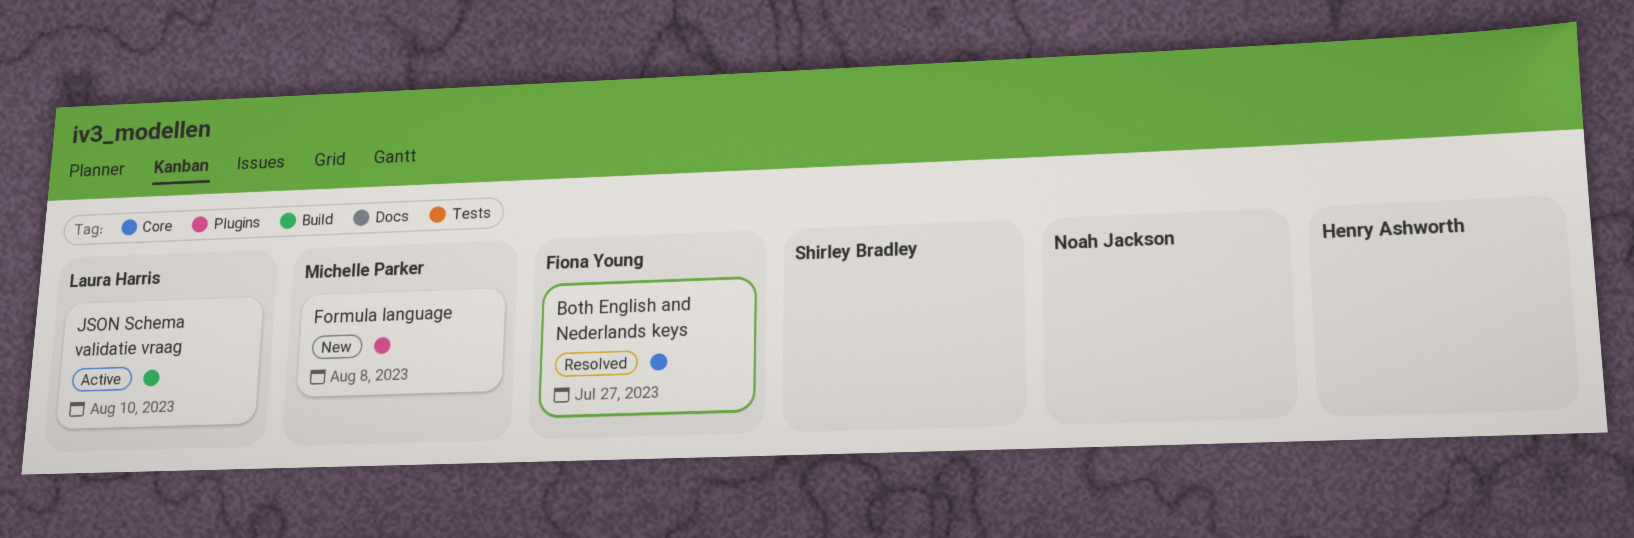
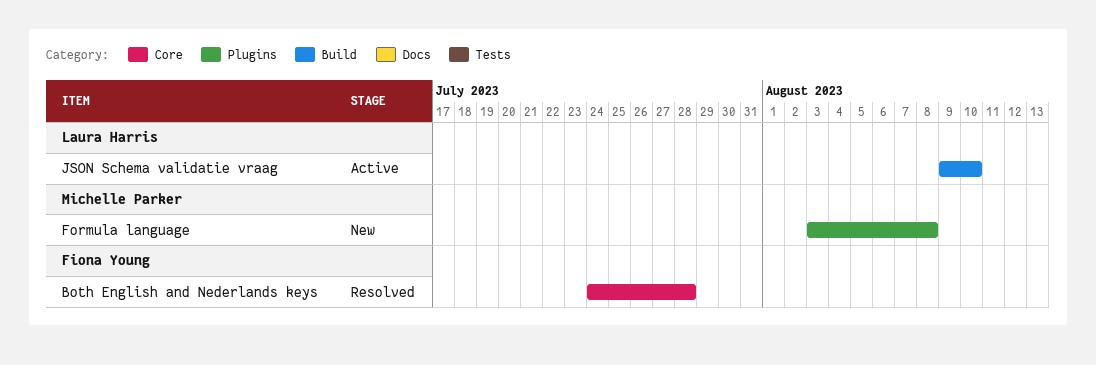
Both English and Nederlands keys, due: Jul 27 -> Jul 28

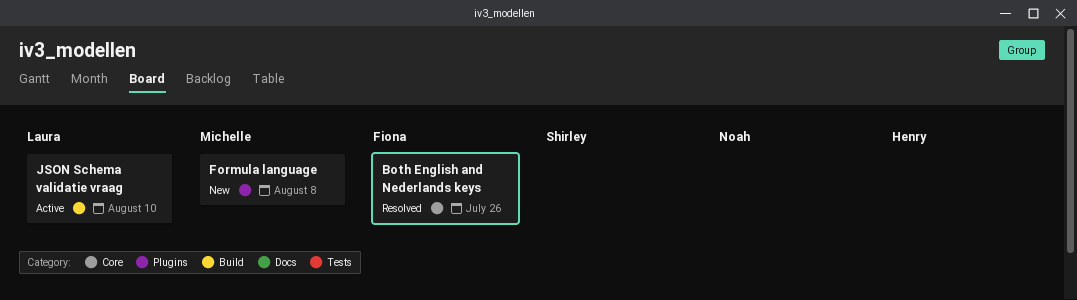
Both English and Nederlands keys, due: Jul 28 -> Jul 26

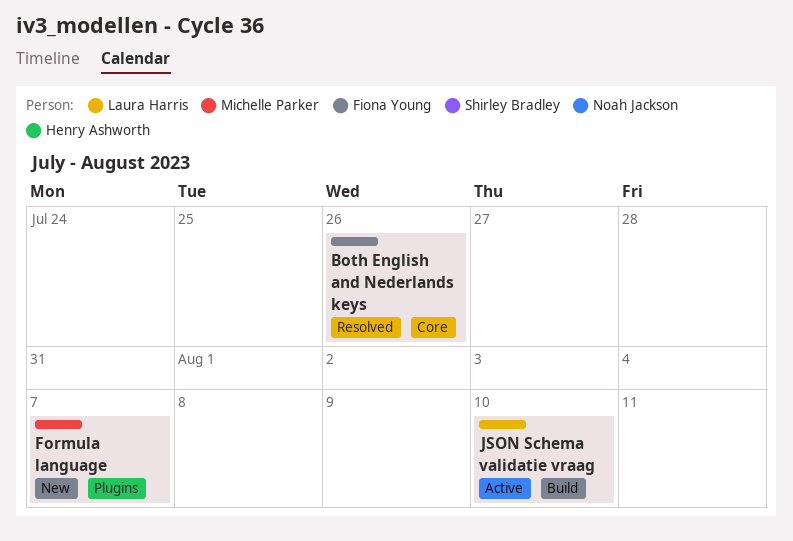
Formula language, due: Aug 8 -> Aug 7

